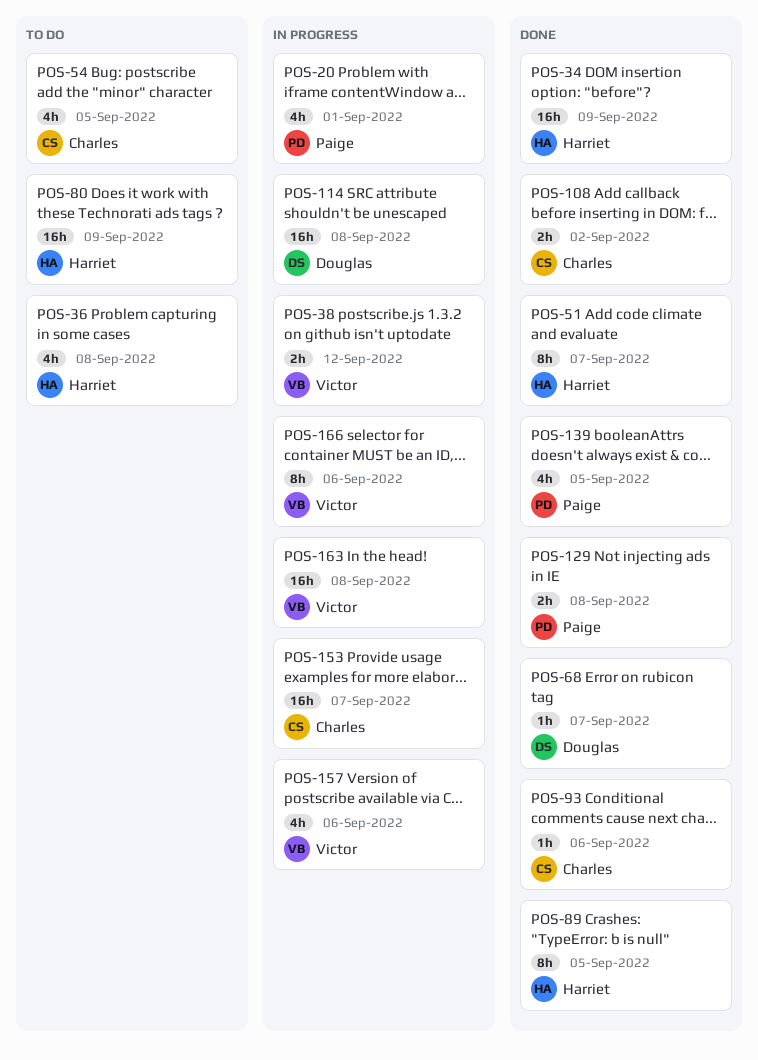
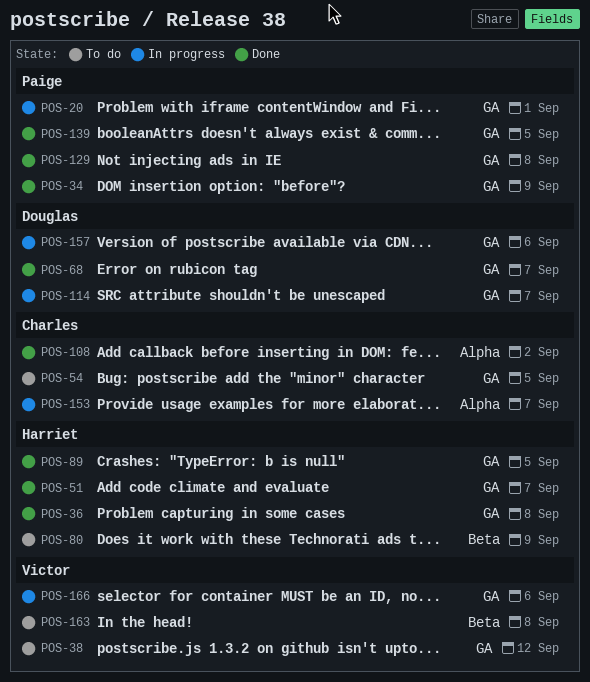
POS-34, owner: Harriet -> Paige
POS-36, status: To do -> Done
POS-38, status: In progress -> To do
POS-93: present -> none
POS-114, due: Sep 8 -> Sep 7
POS-157, owner: Victor -> Douglas
POS-163, status: In progress -> To do

